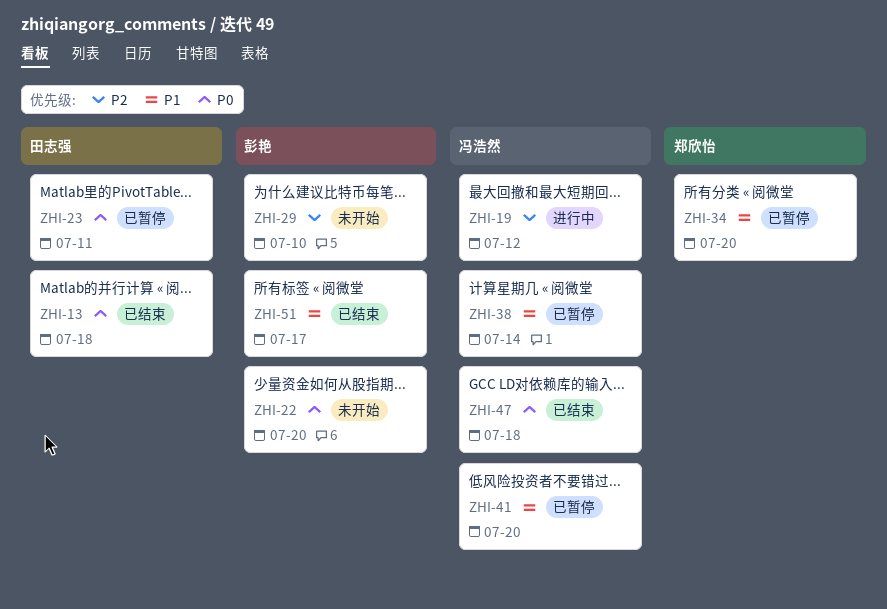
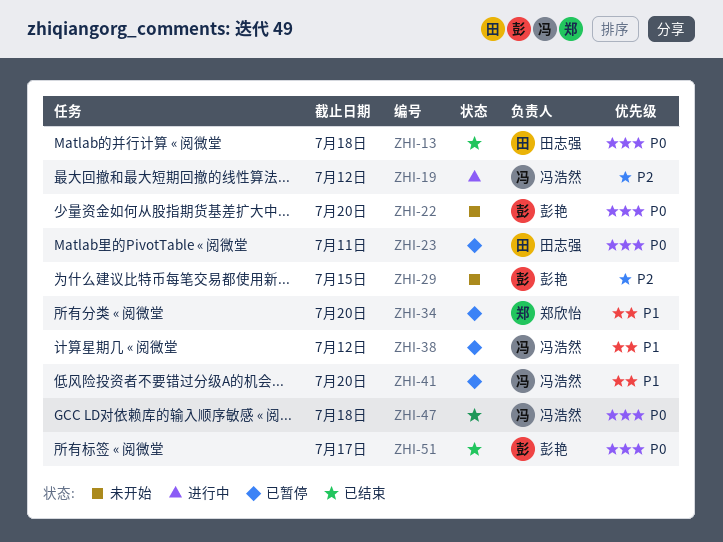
ZHI-29, due: Jul 10 -> Jul 15
ZHI-38, due: Jul 14 -> Jul 12
ZHI-51, priority: P1 -> P0

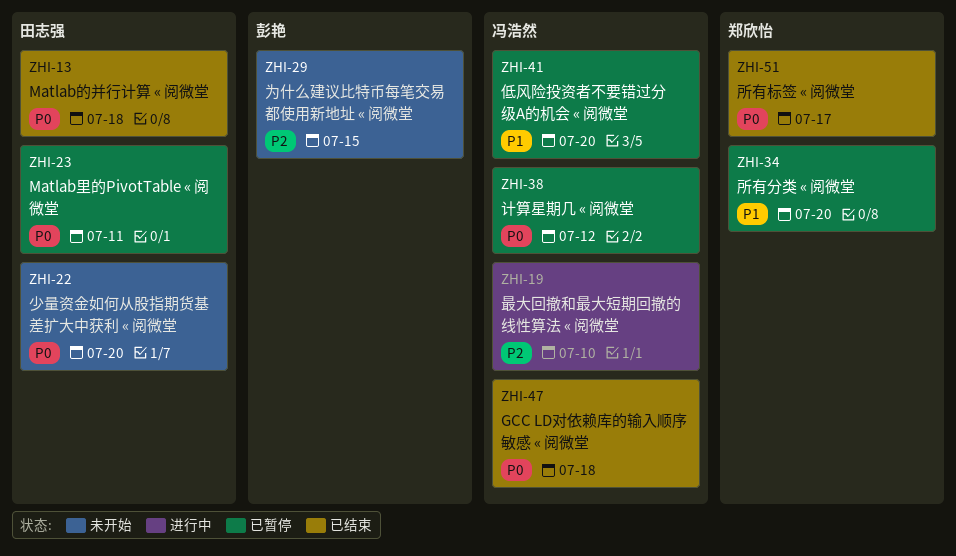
ZHI-19, due: Jul 12 -> Jul 10
ZHI-22, owner: 彭艳 -> 田志强
ZHI-38, priority: P1 -> P0
ZHI-51, owner: 彭艳 -> 郑欣怡

